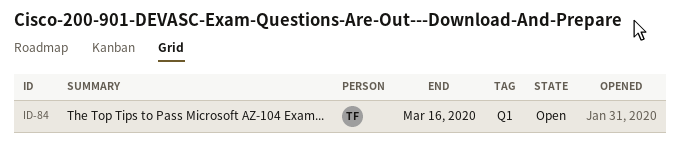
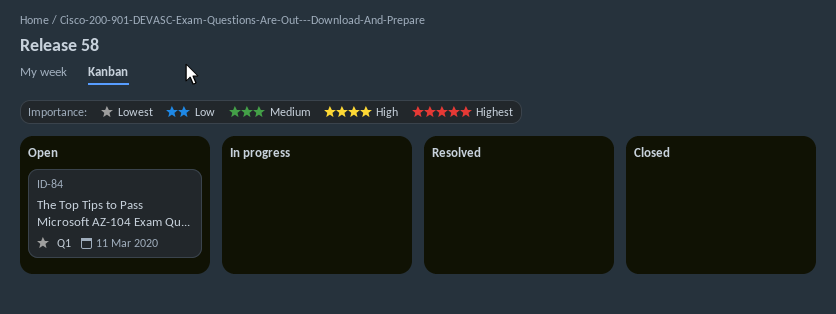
ID-84, due: Mar 16 -> Mar 11

